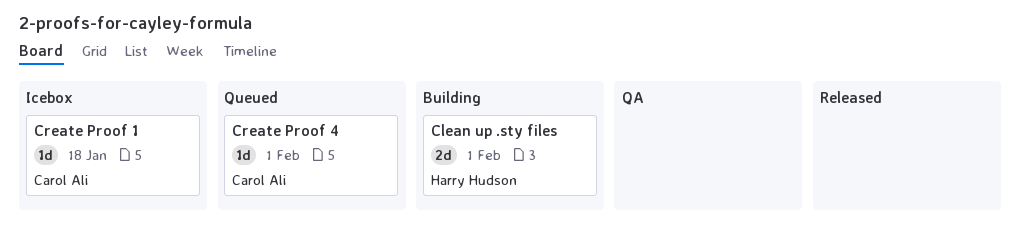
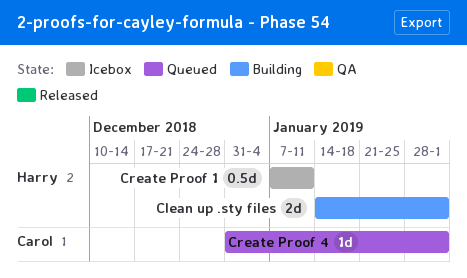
Create Proof 1, owner: Carol Ali -> Harry Hudson
Create Proof 1, estimate: 1d -> 0.5d
Create Proof 1, due: Jan 18 -> Jan 11

